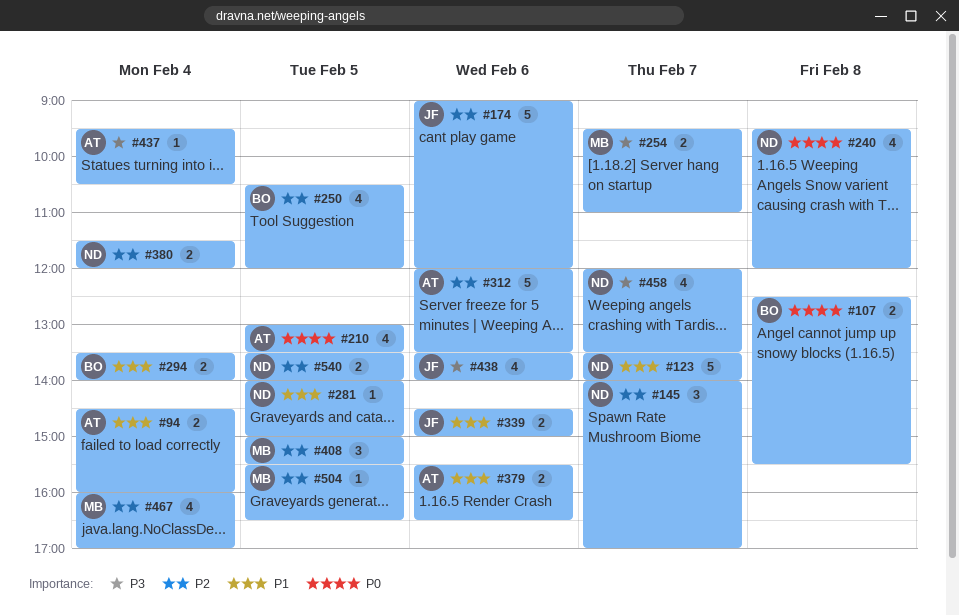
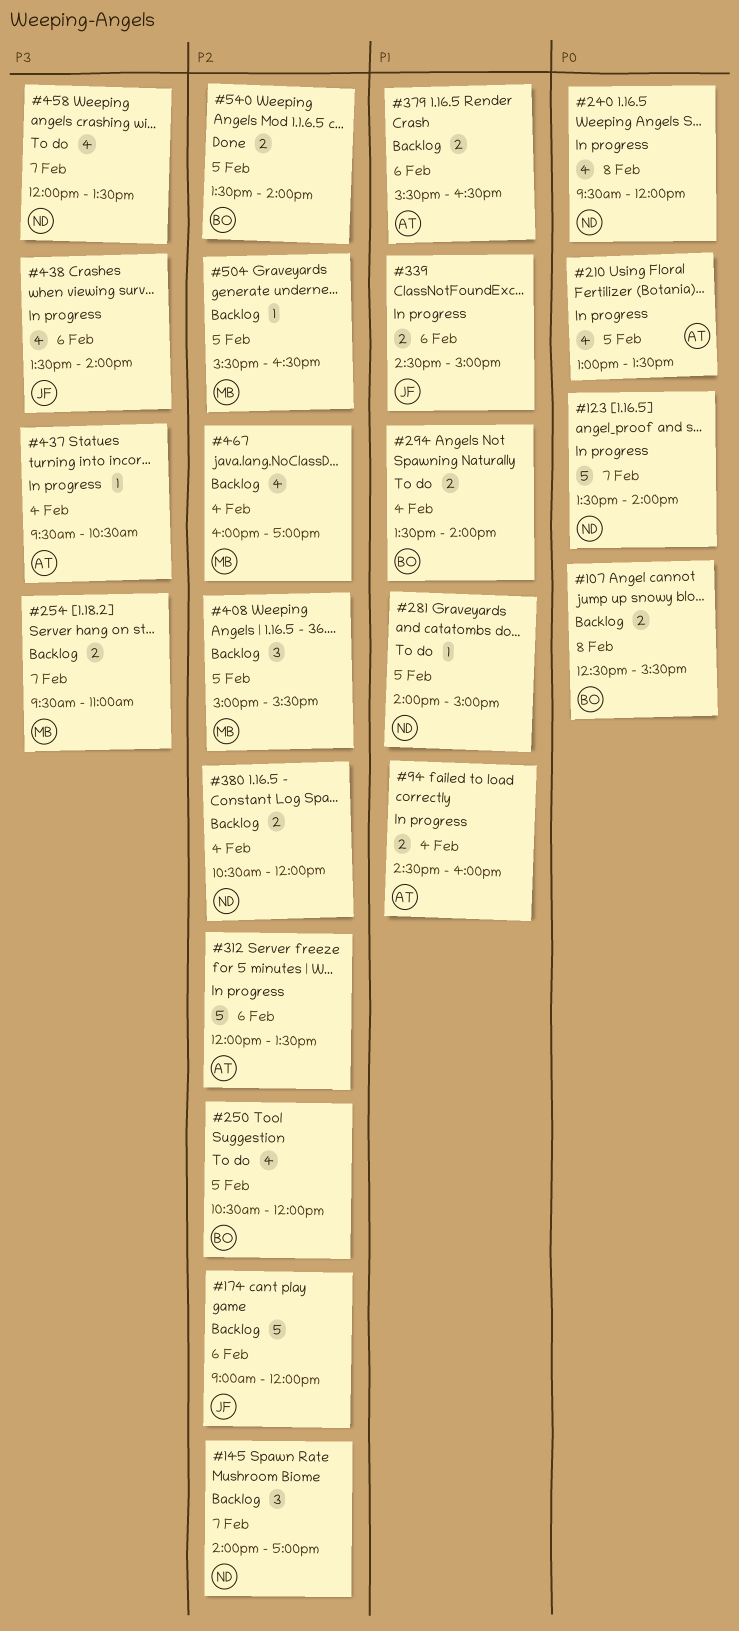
#123, priority: P1 -> P0
#380, begins: 11:30 -> 10:30
#540, owner: ND -> BO

